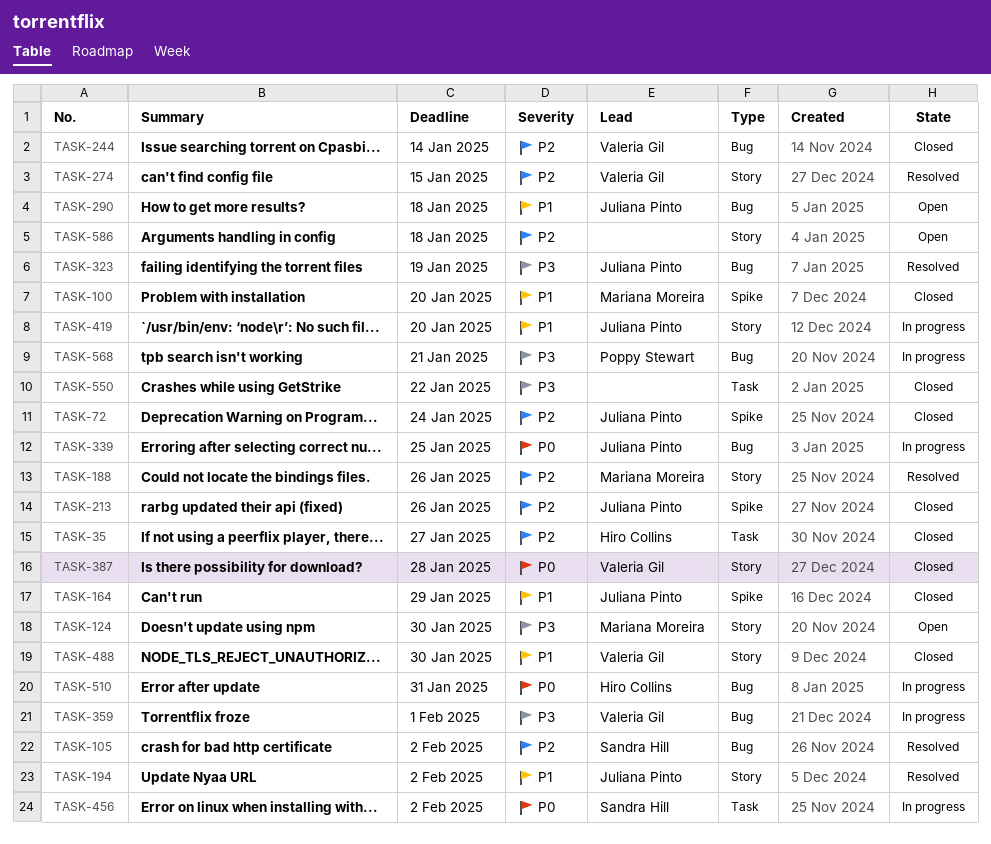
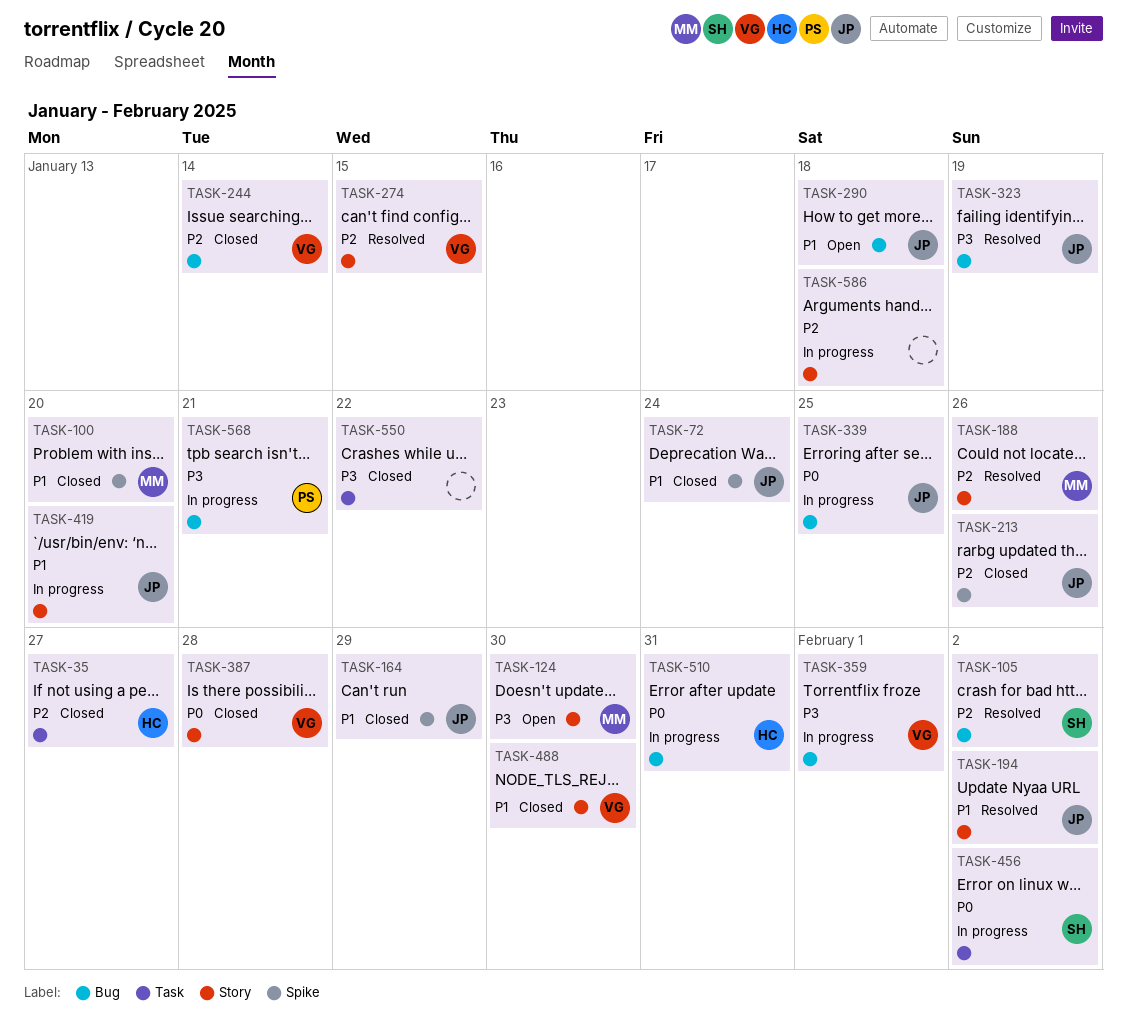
TASK-72, priority: P2 -> P1
TASK-586, status: Open -> In progress

